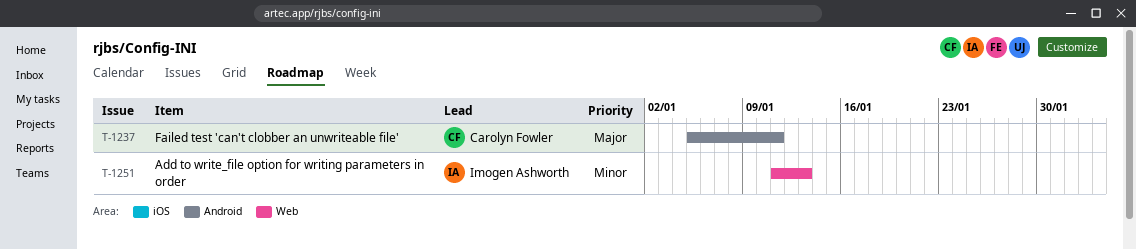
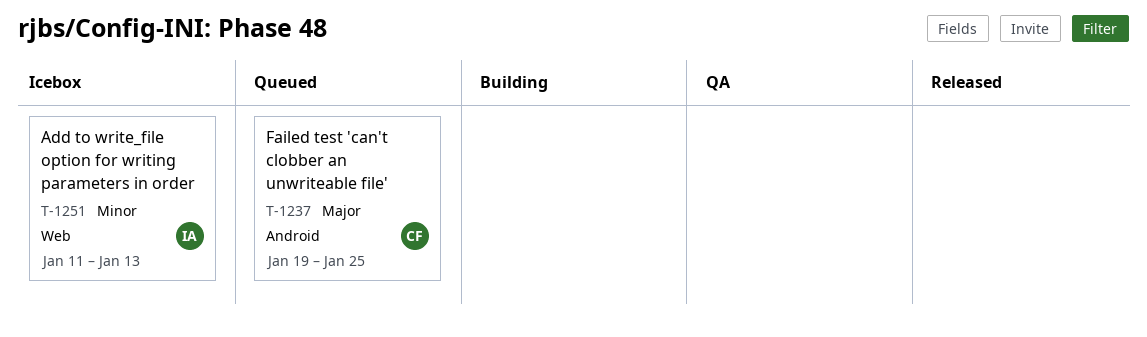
T-1237, start: Jan 5 -> Jan 19
T-1237, due: Jan 11 -> Jan 25

